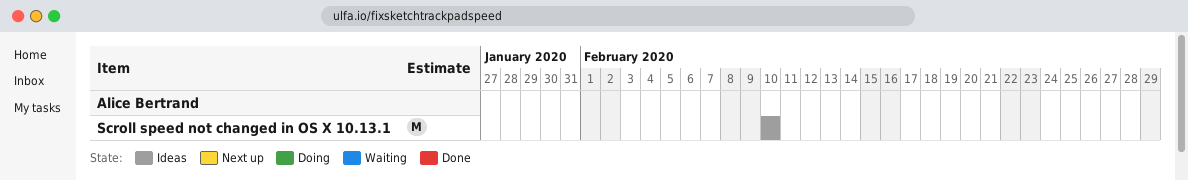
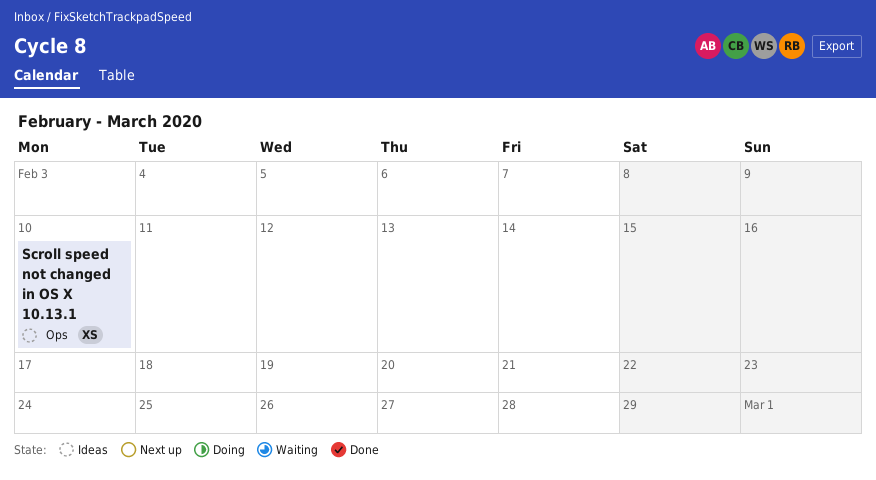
Scroll speed not changed in OS X 10.13.1, estimate: M -> XS

